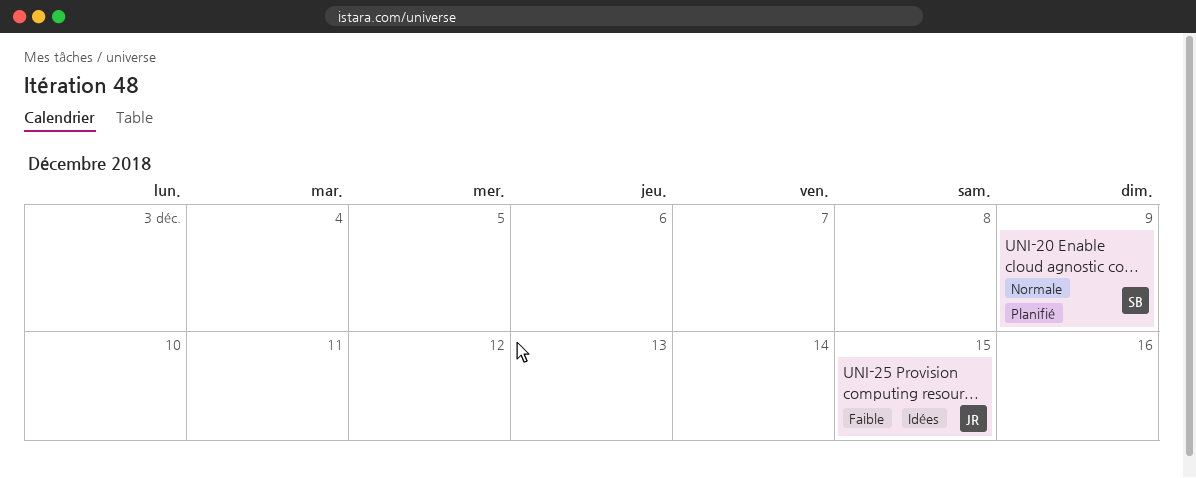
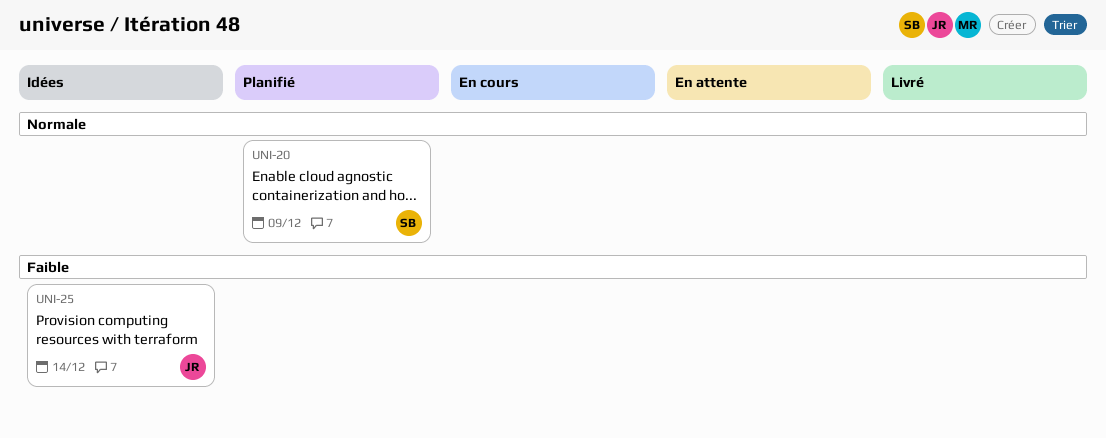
UNI-25, due: Dec 15 -> Dec 14

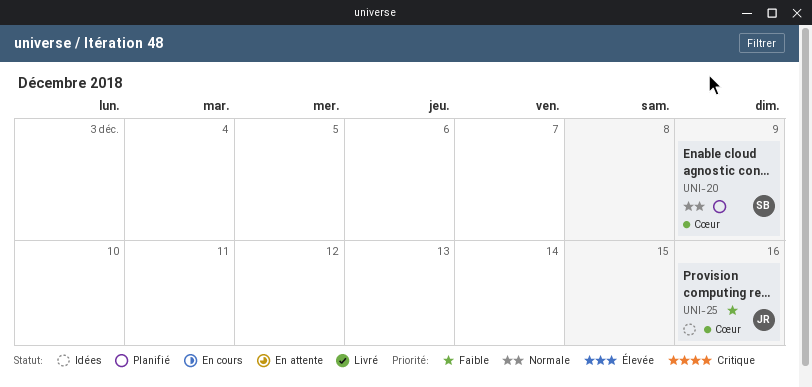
UNI-25, due: Dec 14 -> Dec 16

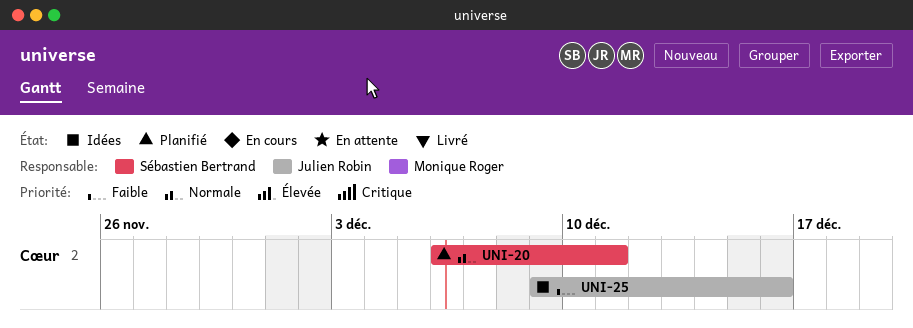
UNI-20, due: Dec 9 -> Dec 11

